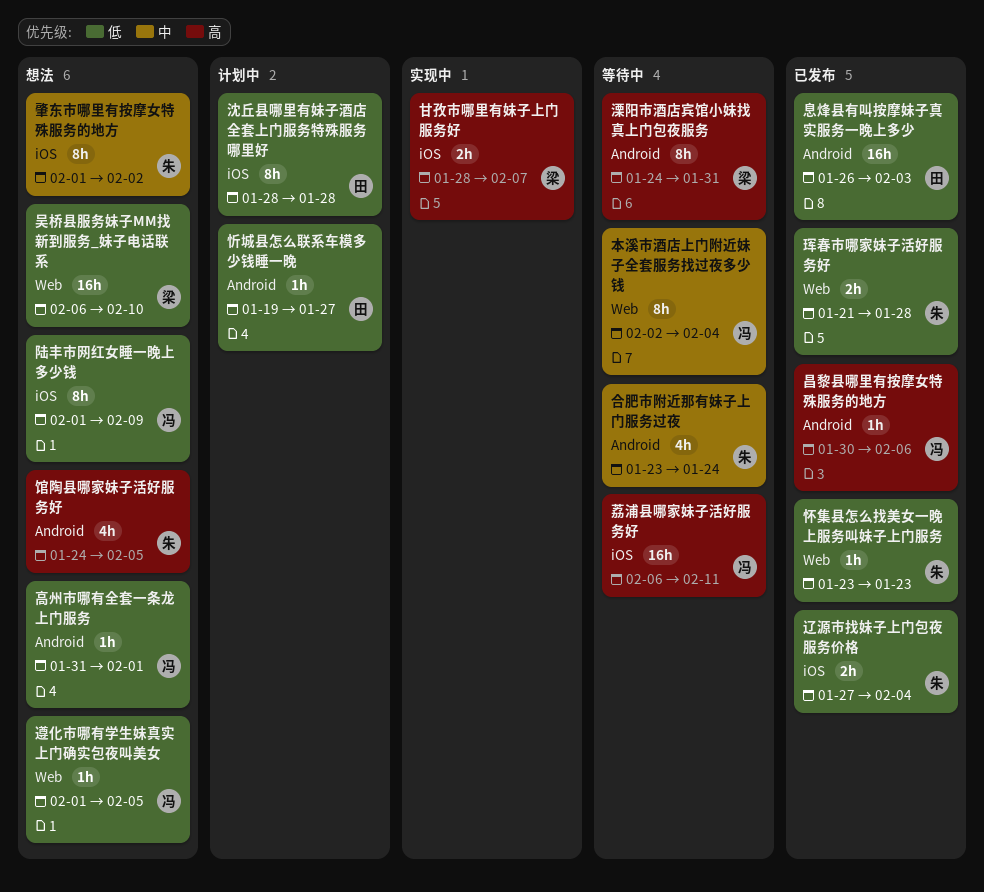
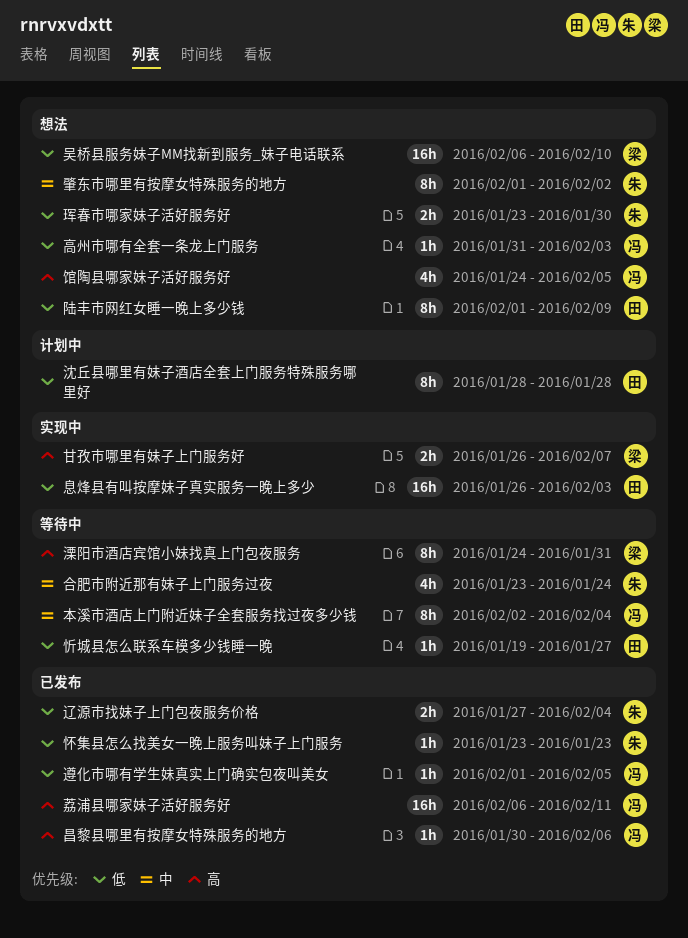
忻城县怎么联系车模多少钱睡一晚, status: 计划中 -> 等待中
息烽县有叫按摩妹子真实服务一晚上多少, status: 已发布 -> 实现中
珲春市哪家妹子活好服务好, status: 已发布 -> 想法
珲春市哪家妹子活好服务好, start: Jan 21 -> Jan 23
珲春市哪家妹子活好服务好, due: Jan 28 -> Jan 30
甘孜市哪里有妹子上门服务好, start: Jan 28 -> Jan 26
荔浦县哪家妹子活好服务好, status: 等待中 -> 已发布
遵化市哪有学生妹真实上门确实包夜叫美女, status: 想法 -> 已发布
陆丰市网红女睡一晚上多少钱, owner: 冯 -> 田
馆陶县哪家妹子活好服务好, owner: 朱 -> 冯
高州市哪有全套一条龙上门服务, due: Feb 1 -> Feb 3

